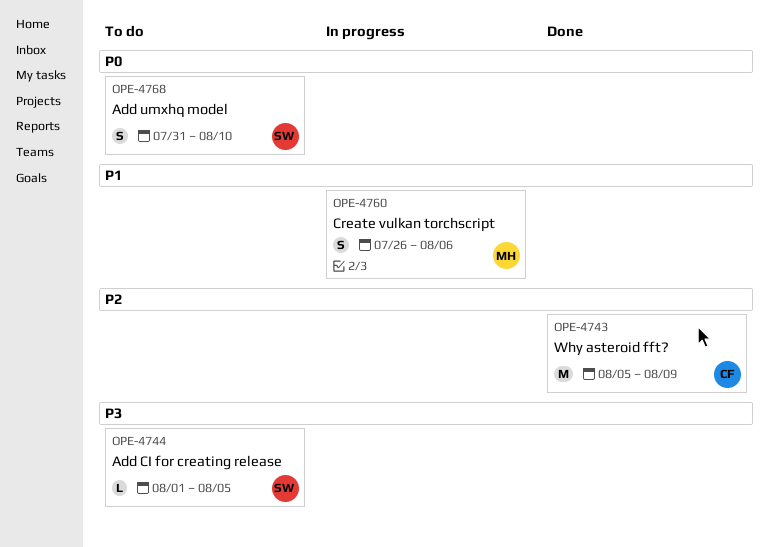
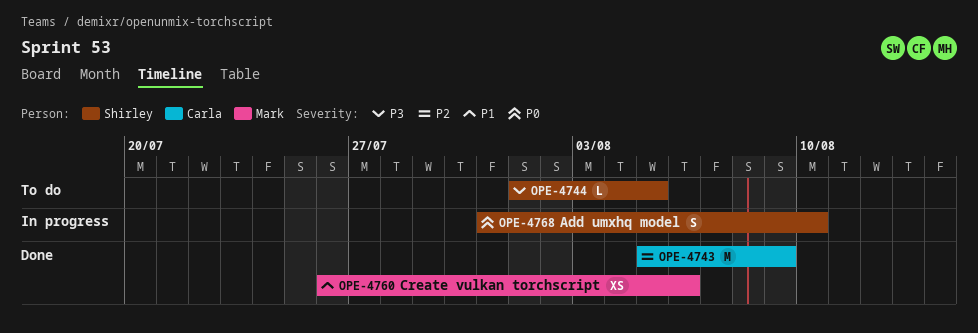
OPE-4760, status: In progress -> Done
OPE-4760, estimate: S -> XS
OPE-4768, status: To do -> In progress

